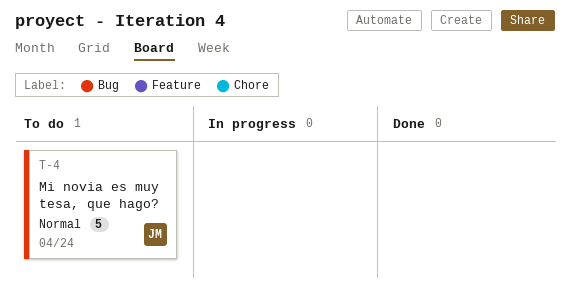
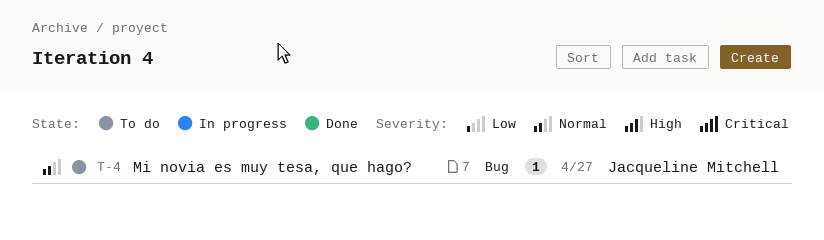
T-4, estimate: 5 -> 1
T-4, due: Apr 24 -> Apr 27

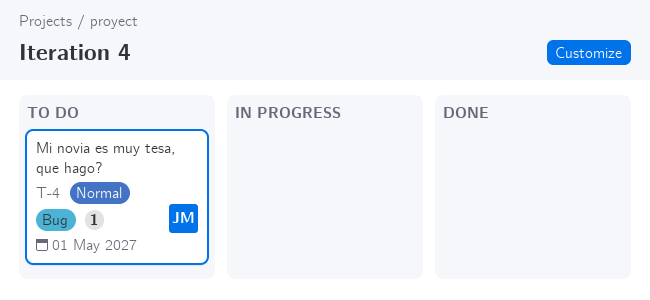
T-4, due: Apr 27 -> May 1

